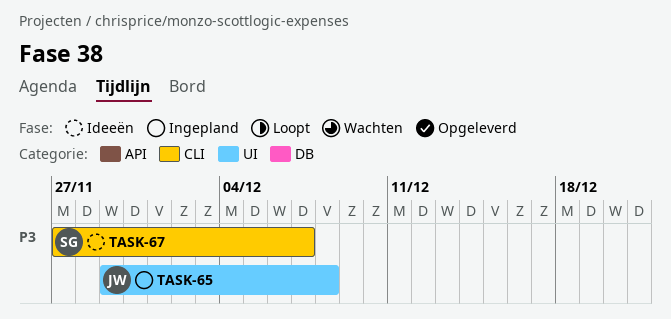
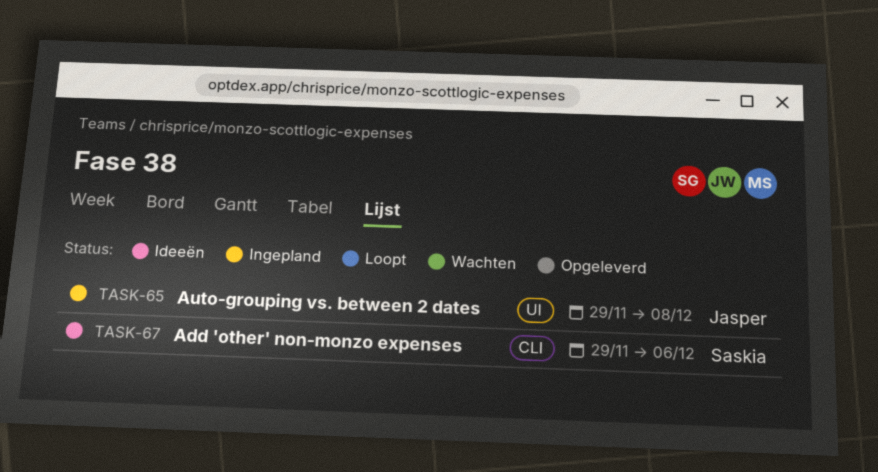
TASK-67, start: Nov 27 -> Nov 29
TASK-67, due: Dec 7 -> Dec 6

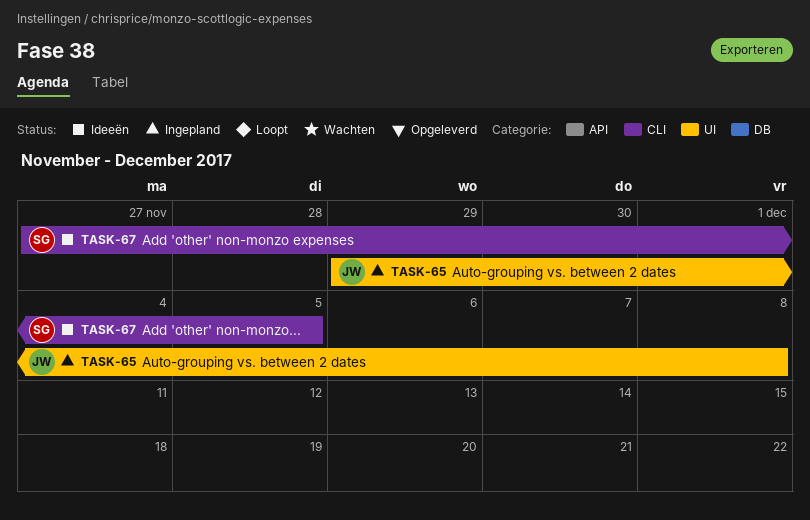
TASK-67, start: Nov 29 -> Nov 27
TASK-67, due: Dec 6 -> Dec 5

